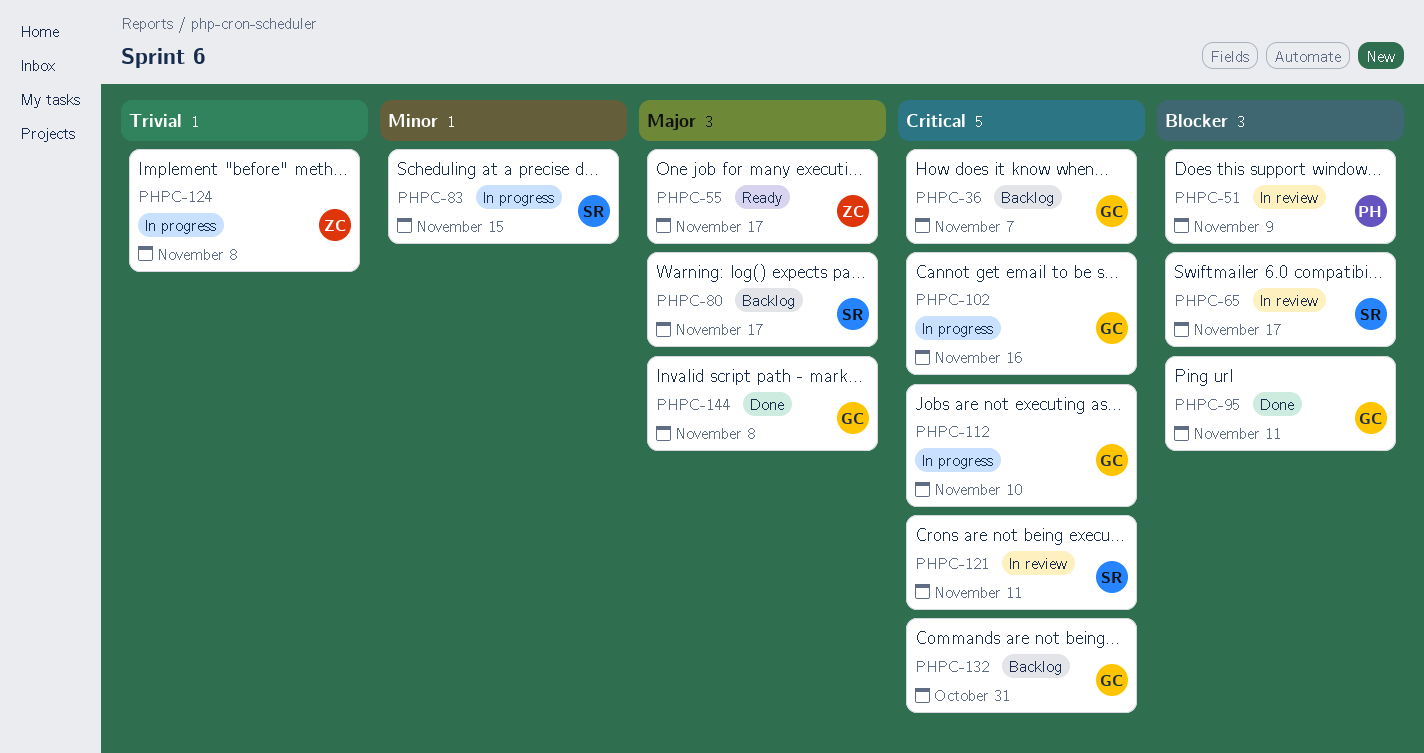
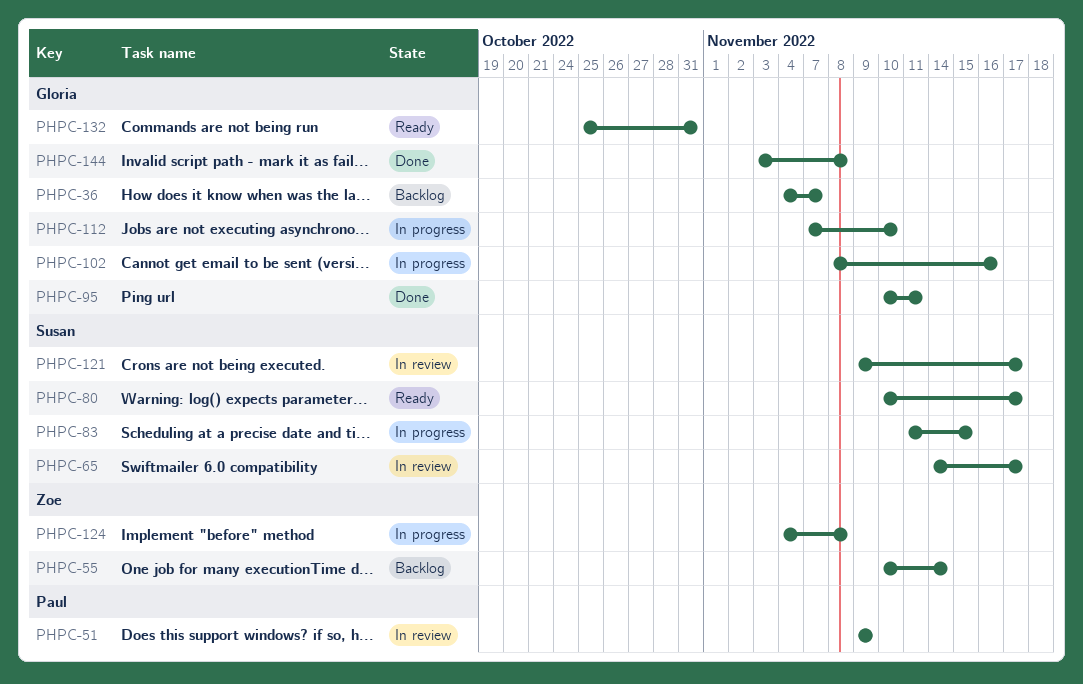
PHPC-55, status: Ready -> Backlog
PHPC-55, due: Nov 17 -> Nov 14
PHPC-80, status: Backlog -> Ready
PHPC-121, due: Nov 11 -> Nov 17
PHPC-132, status: Backlog -> Ready

